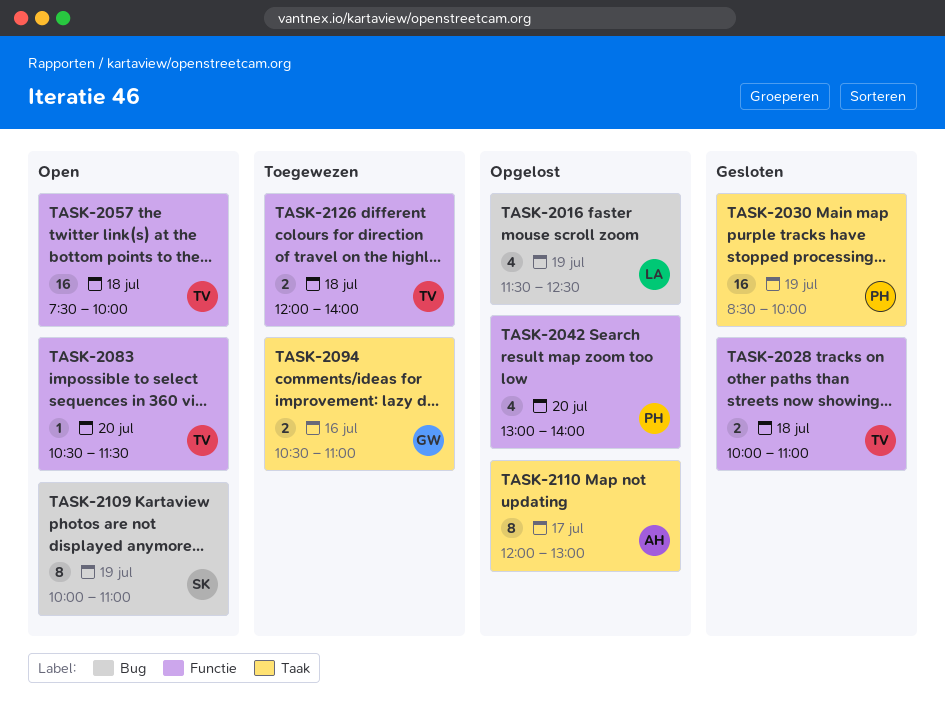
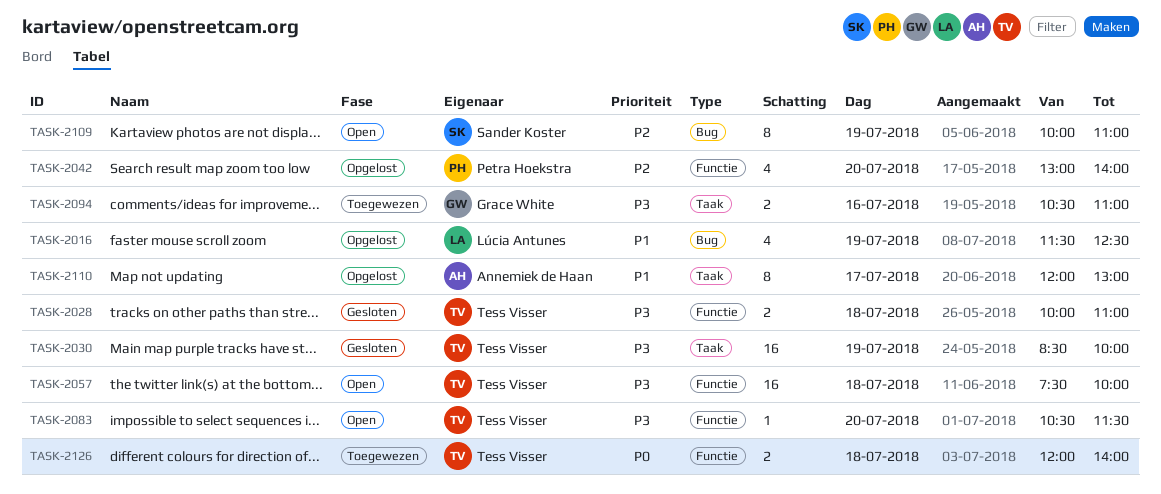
TASK-2030, owner: Petra Hoekstra -> Tess Visser

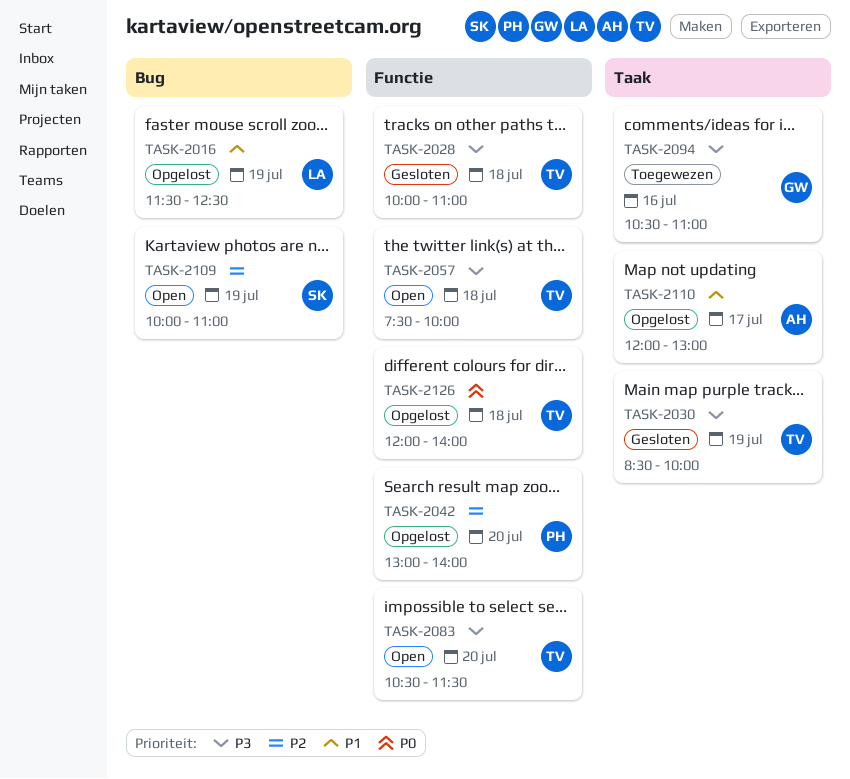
TASK-2126, status: Toegewezen -> Opgelost

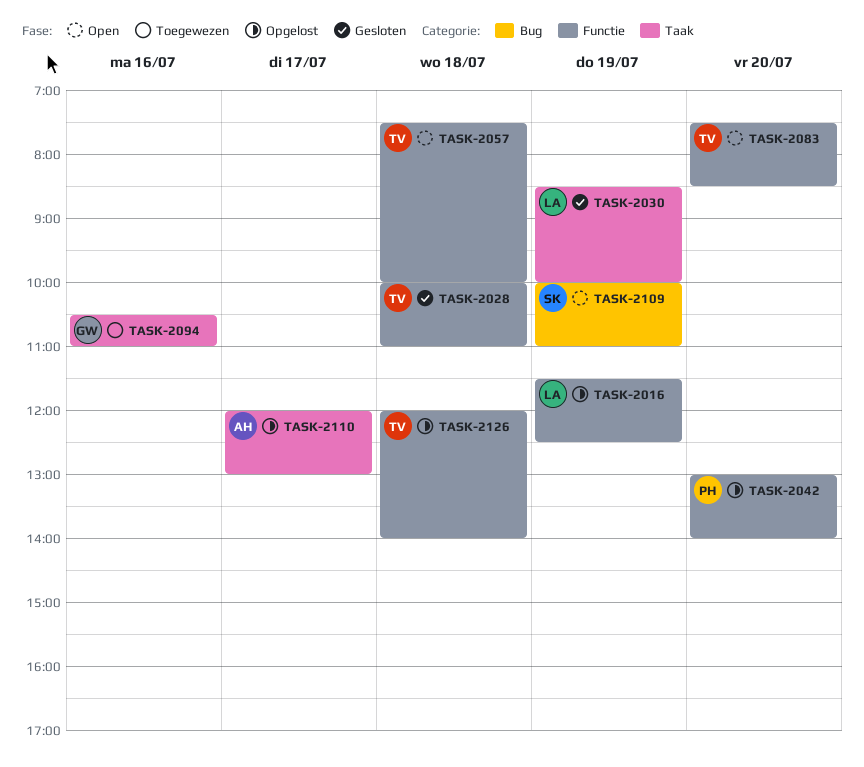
TASK-2016, label: Bug -> Functie
TASK-2030, owner: TV -> LA
TASK-2083, begins: 10:30 -> 07:30
TASK-2083, ends: 11:30 -> 08:30

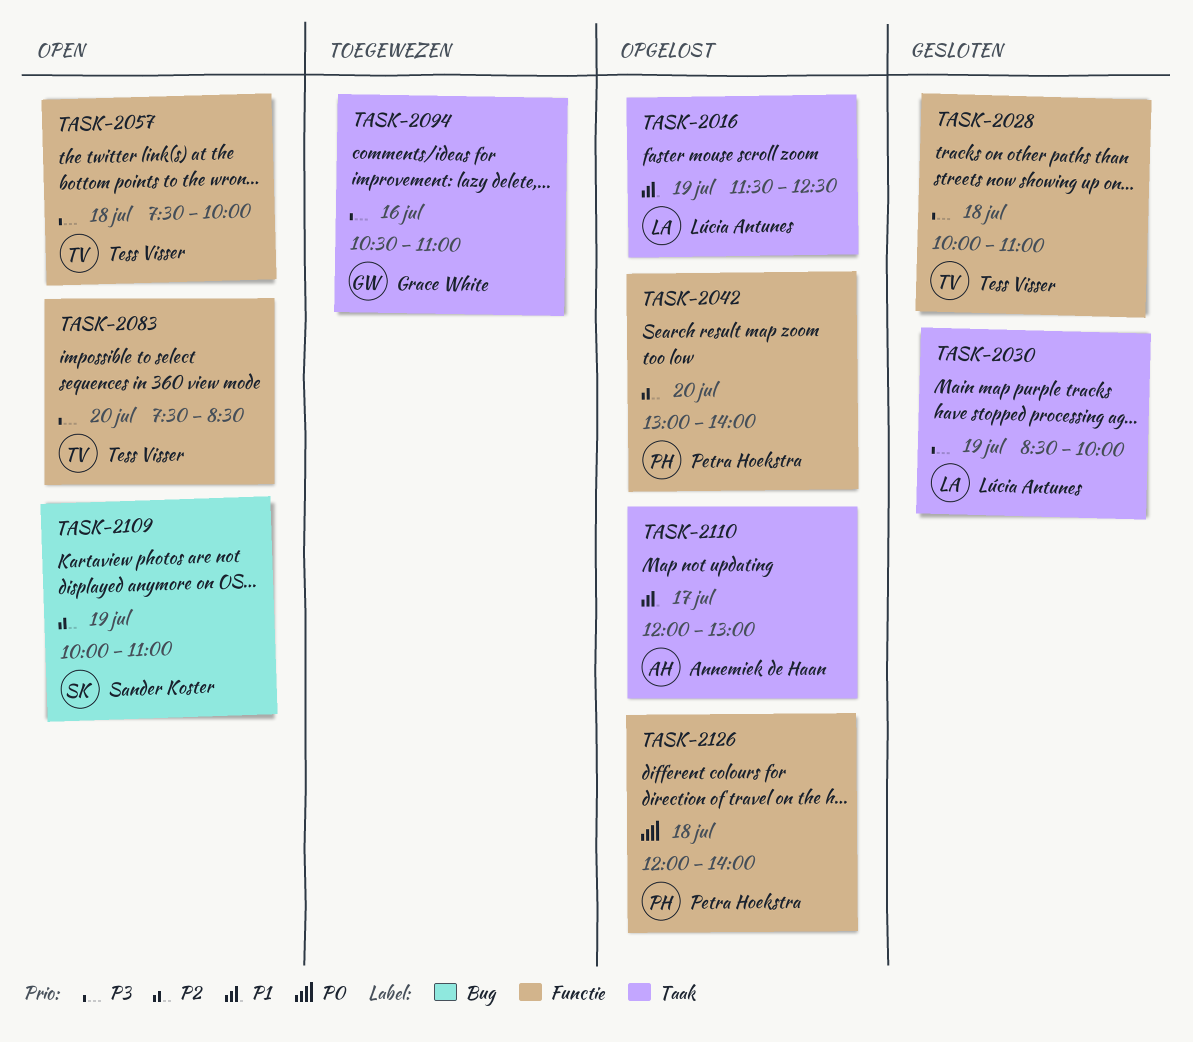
TASK-2016, label: Functie -> Taak
TASK-2126, owner: Tess Visser -> Petra Hoekstra

